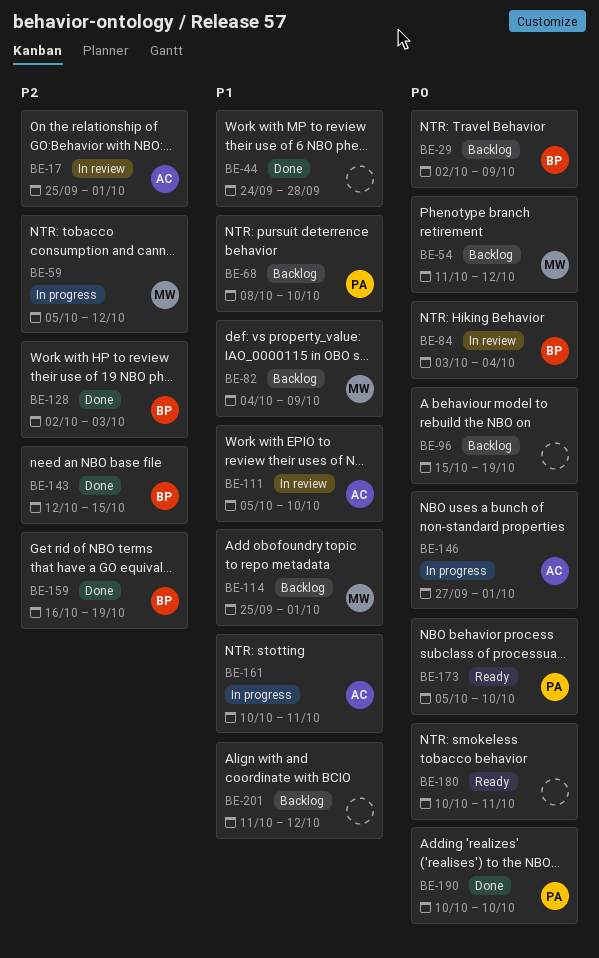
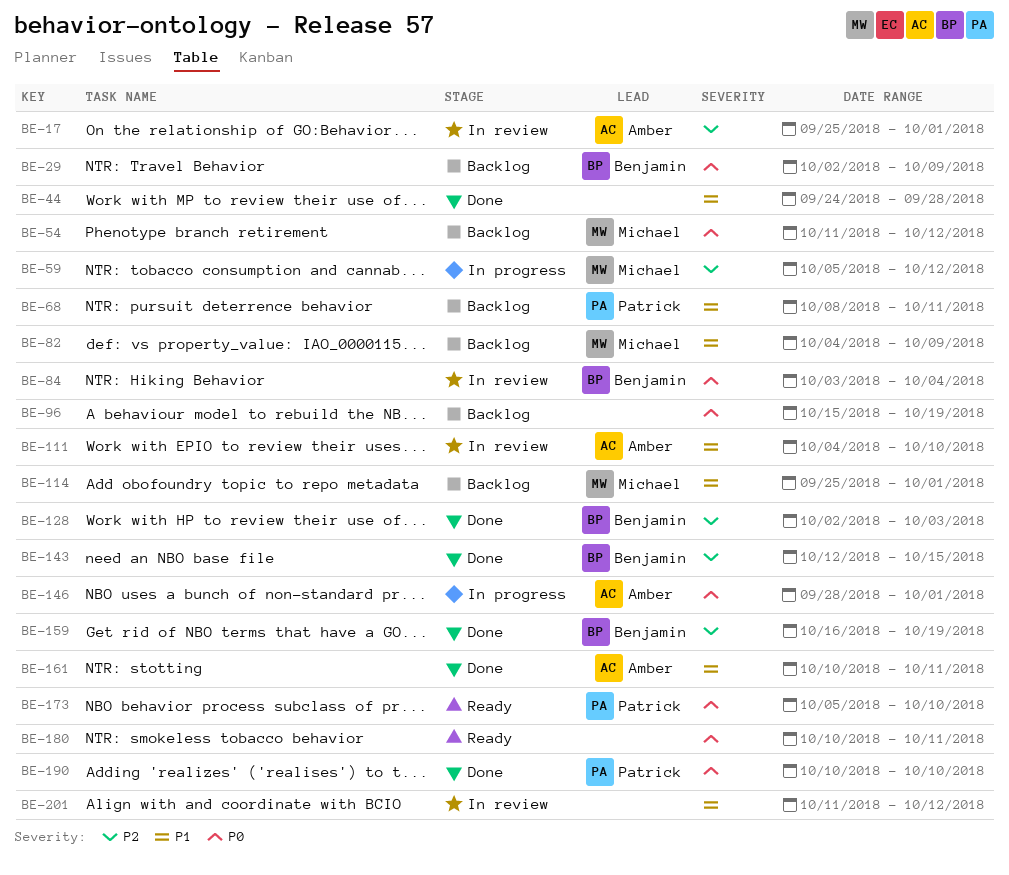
BE-68, due: Oct 10 -> Oct 11
BE-111, start: Oct 5 -> Oct 4
BE-146, start: Sep 27 -> Sep 28
BE-161, status: In progress -> Done
BE-201, status: Backlog -> In review

